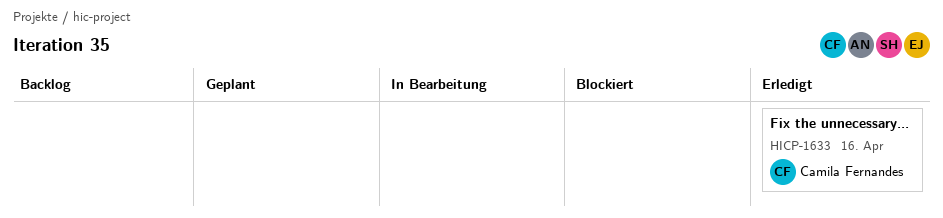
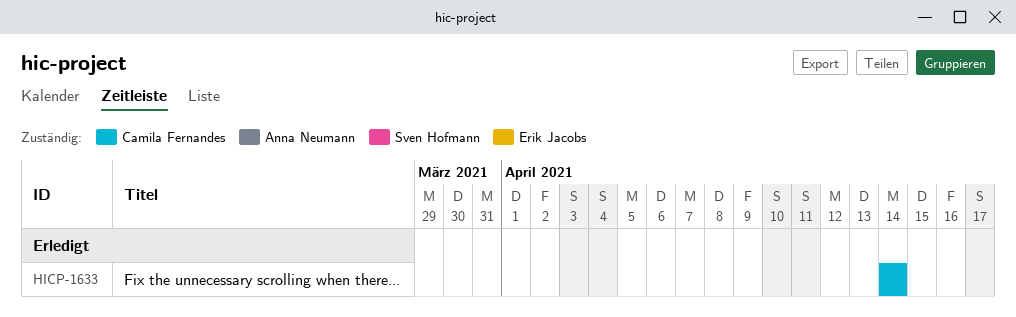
HICP-1633, due: Apr 16 -> Apr 14

